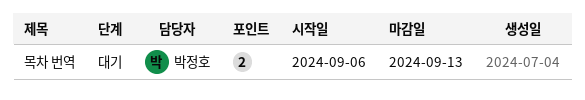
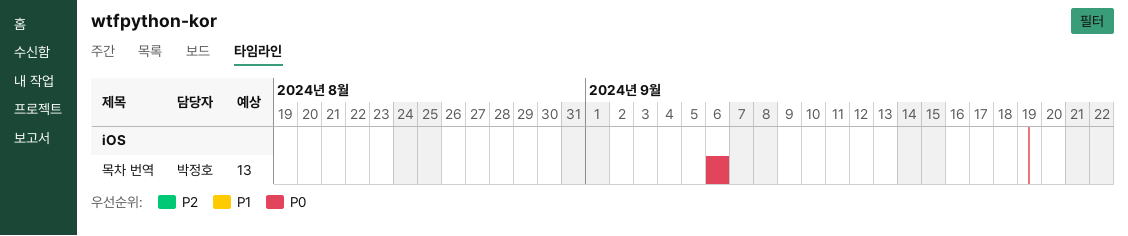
목차 번역, estimate: 2 -> 13
목차 번역, due: Sep 13 -> Sep 6

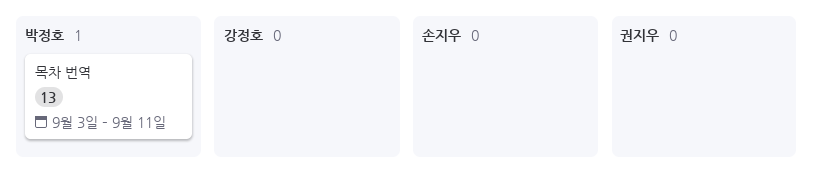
목차 번역, start: Sep 6 -> Sep 3
목차 번역, due: Sep 6 -> Sep 11

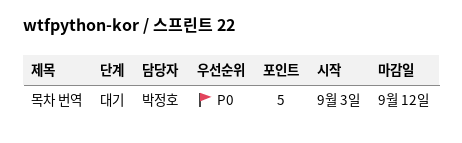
목차 번역, estimate: 13 -> 5
목차 번역, due: Sep 11 -> Sep 12

